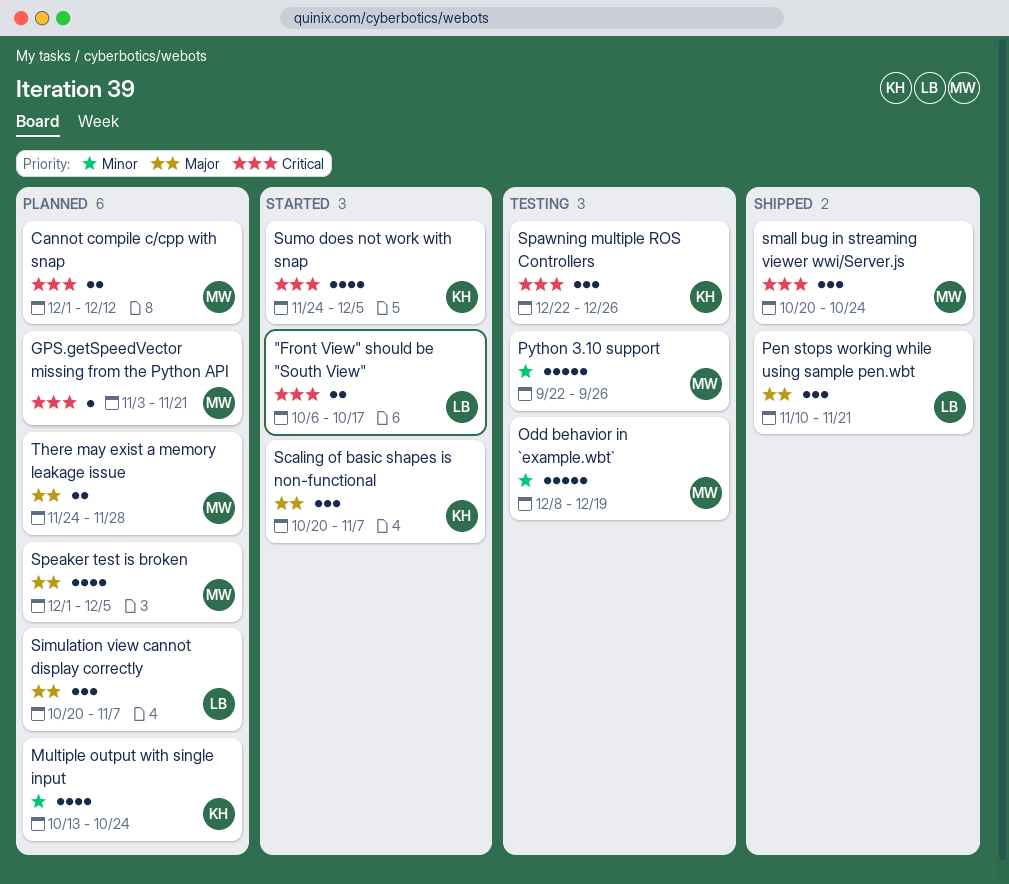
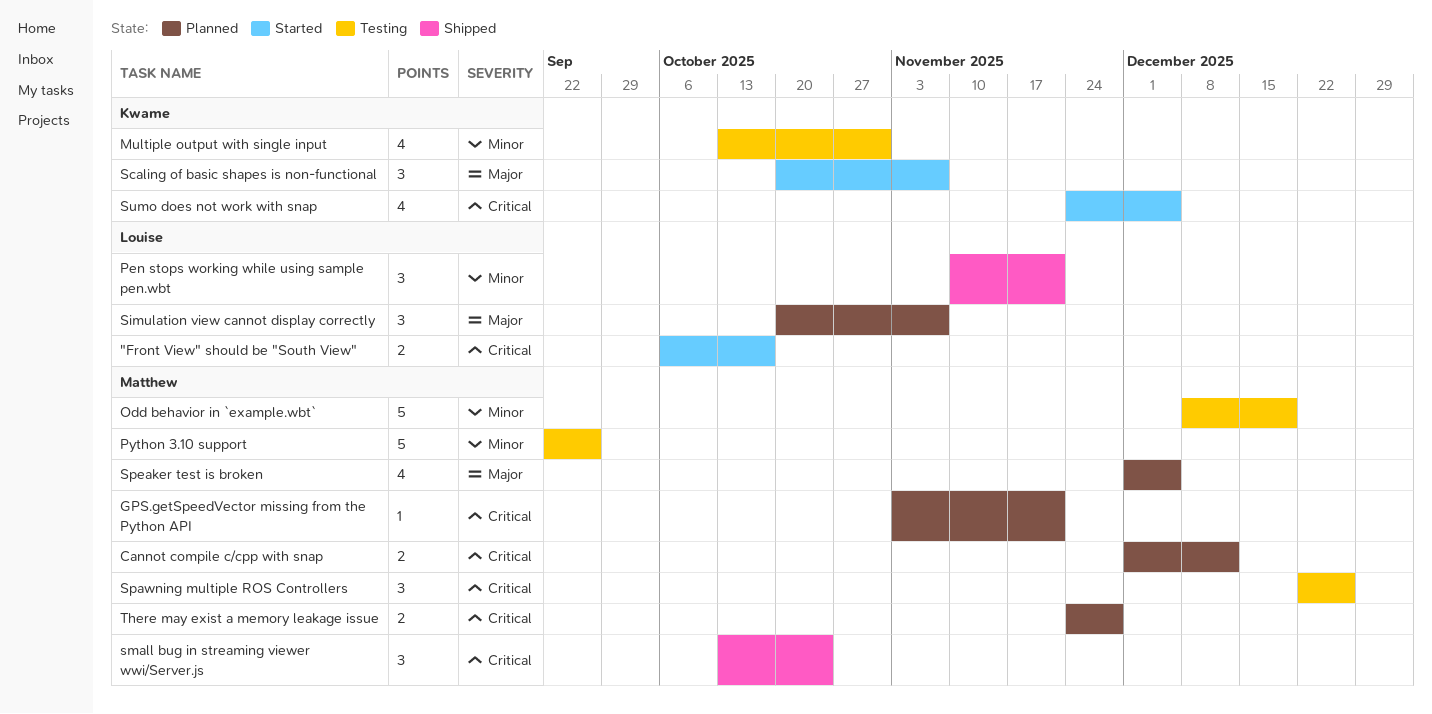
Multiple output with single input, status: Planned -> Testing
Multiple output with single input, due: Oct 24 -> Oct 31
Pen stops working while using sample pen.wbt, priority: Major -> Minor
small bug in streaming viewer wwi/Server.js, start: Oct 20 -> Oct 13
Spawning multiple ROS Controllers, owner: Kwame -> Matthew
There may exist a memory leakage issue, priority: Major -> Critical

